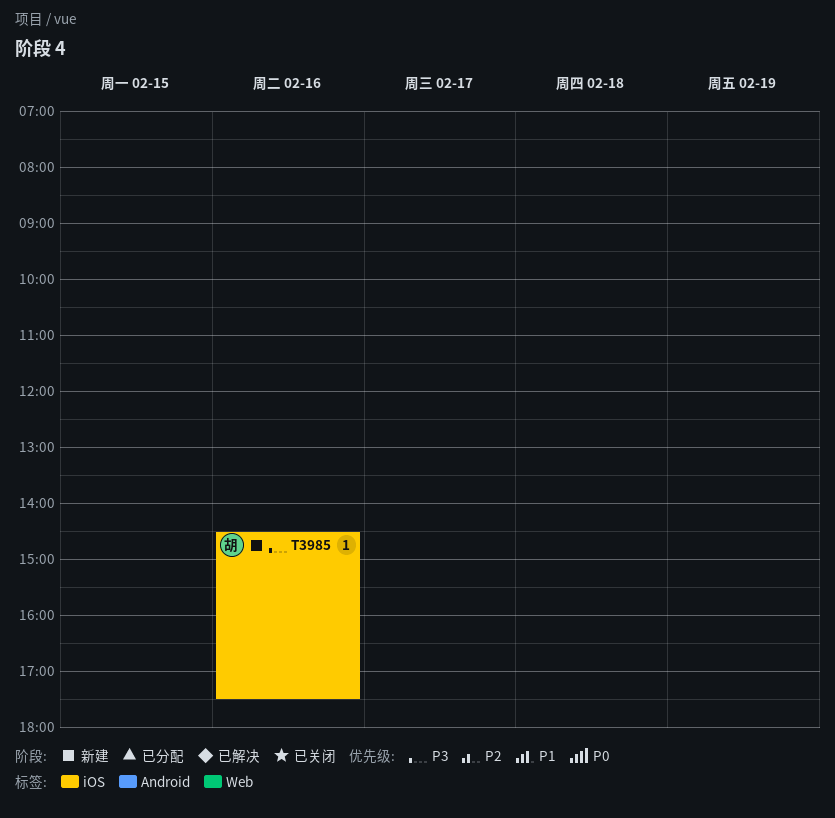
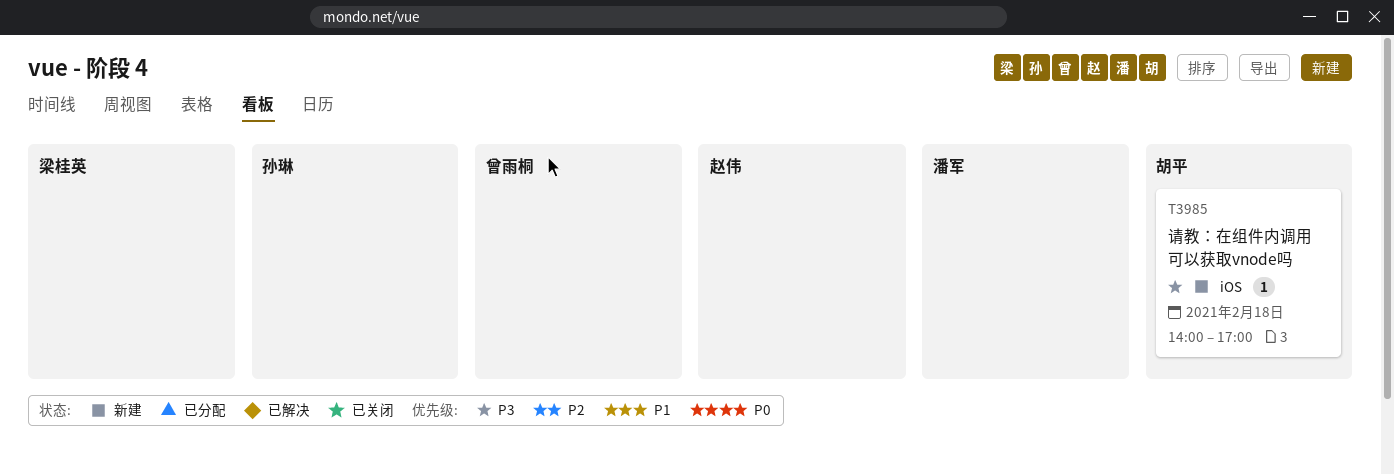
T3985, day: Feb 16 -> Feb 18
T3985, begins: 14:30 -> 14:00
T3985, ends: 17:30 -> 17:00

